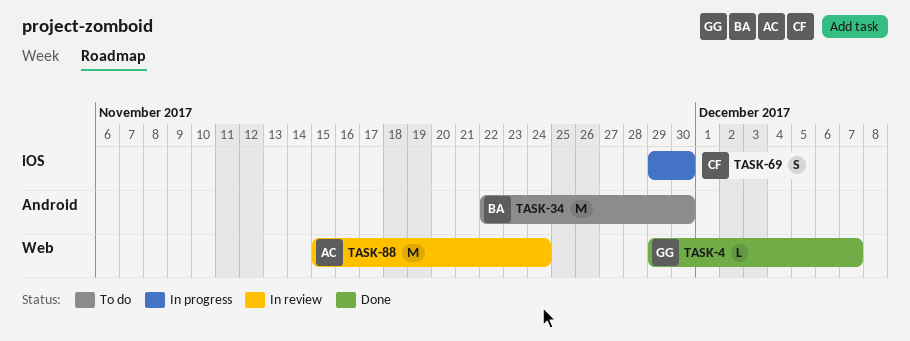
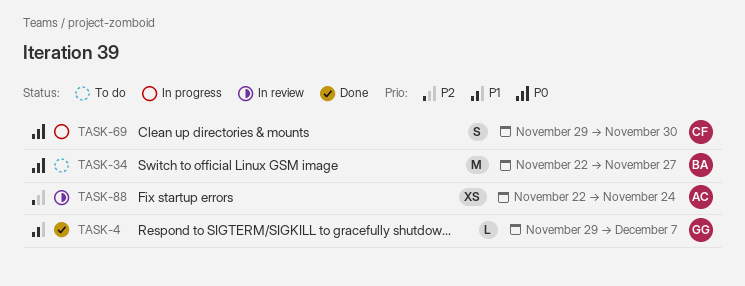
TASK-34, due: Nov 30 -> Nov 27
TASK-88, estimate: M -> XS
TASK-88, start: Nov 15 -> Nov 22

